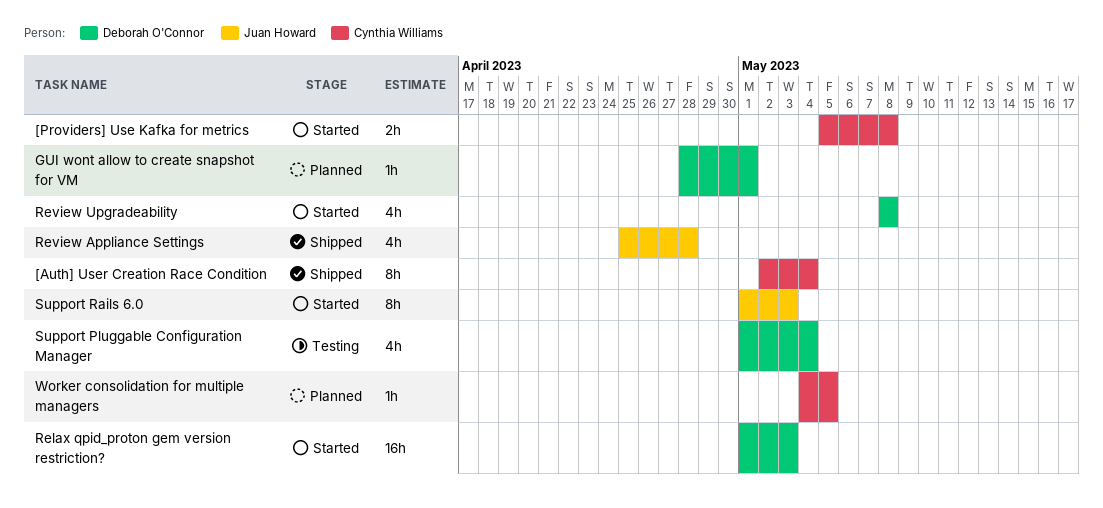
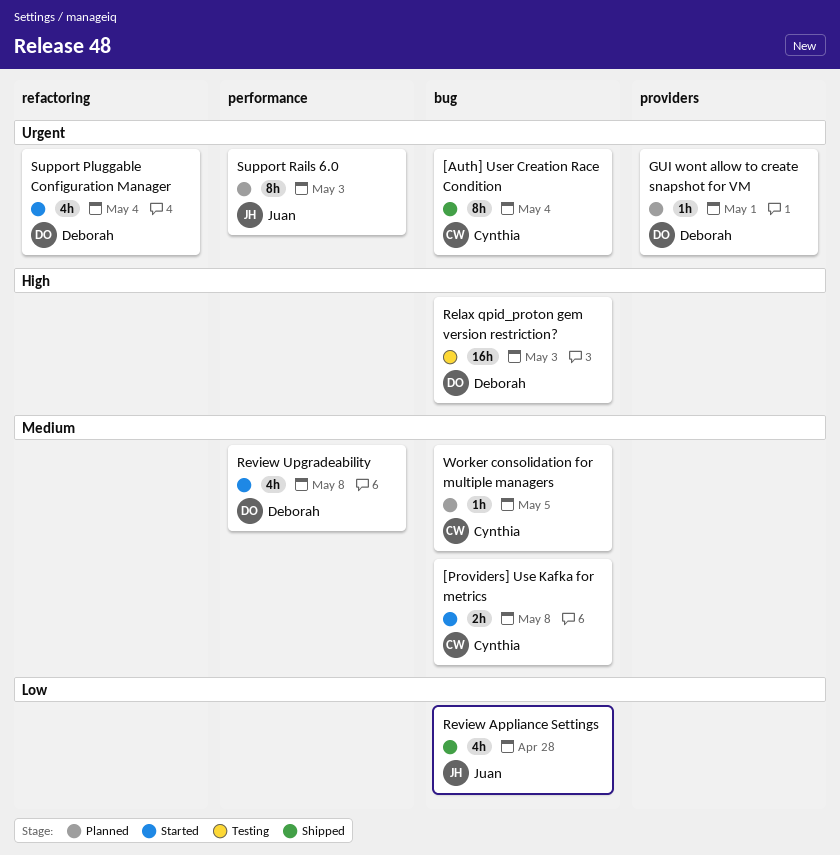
Relax qpid_proton gem version restriction?, status: Started -> Testing
Support Pluggable Configuration Manager, status: Testing -> Started
Support Rails 6.0, status: Started -> Planned

